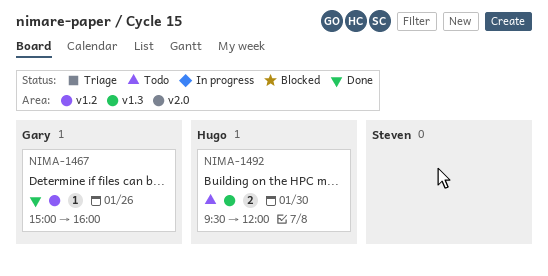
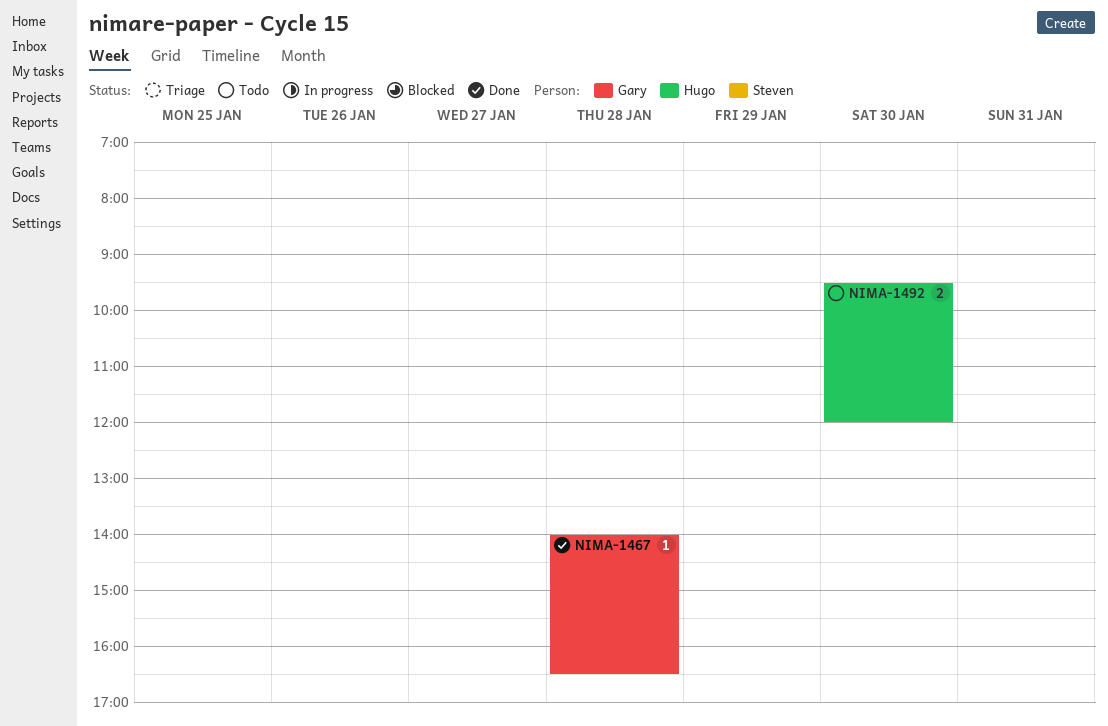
NIMA-1467, day: Jan 26 -> Jan 28
NIMA-1467, begins: 15:00 -> 14:00
NIMA-1467, ends: 16:00 -> 16:30

